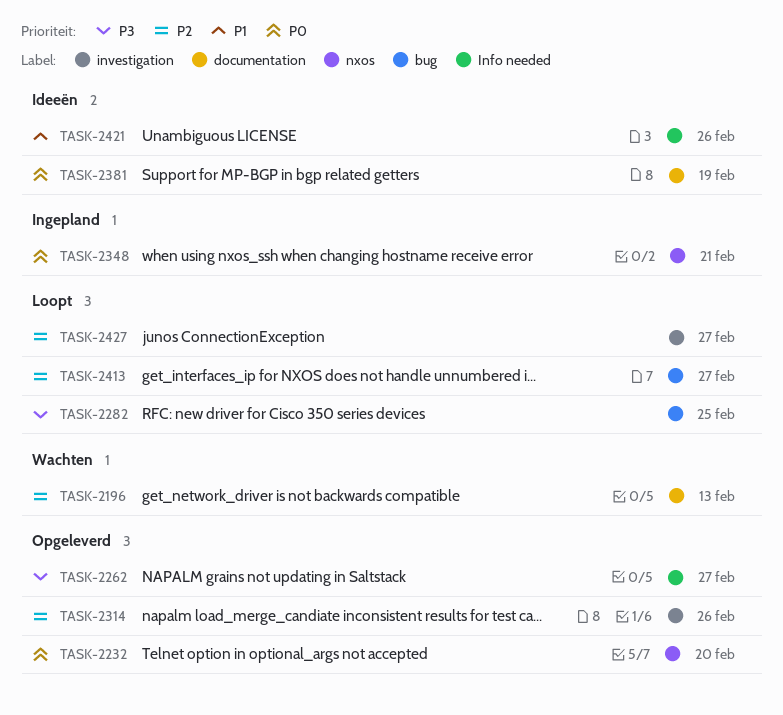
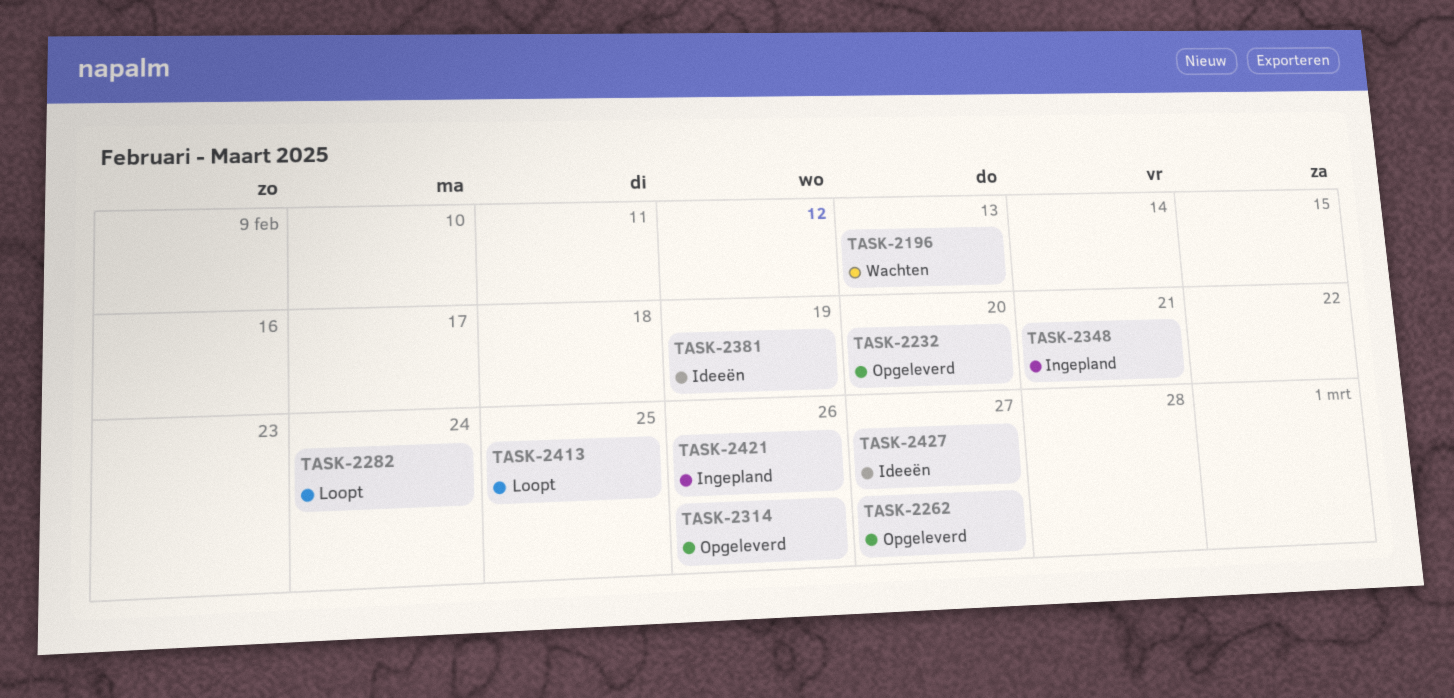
TASK-2282, due: Feb 25 -> Feb 24
TASK-2413, due: Feb 27 -> Feb 25
TASK-2421, status: Ideeën -> Ingepland
TASK-2427, status: Loopt -> Ideeën

